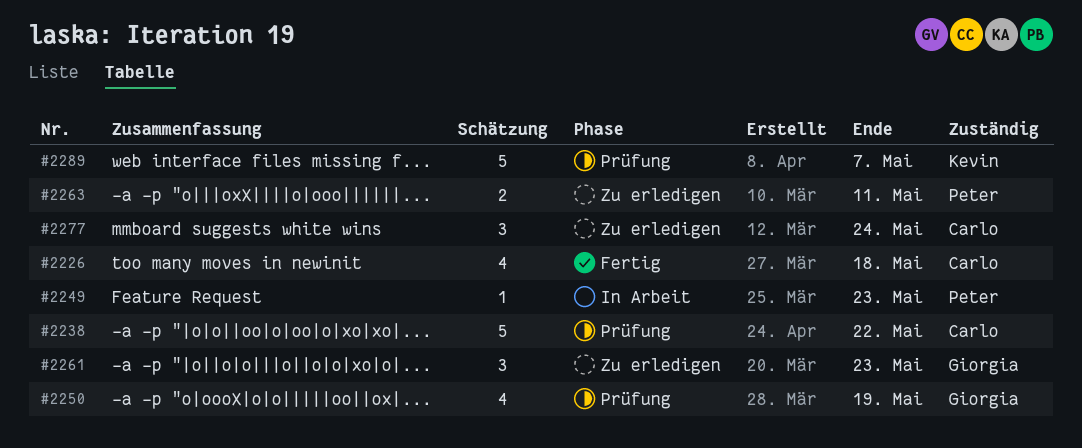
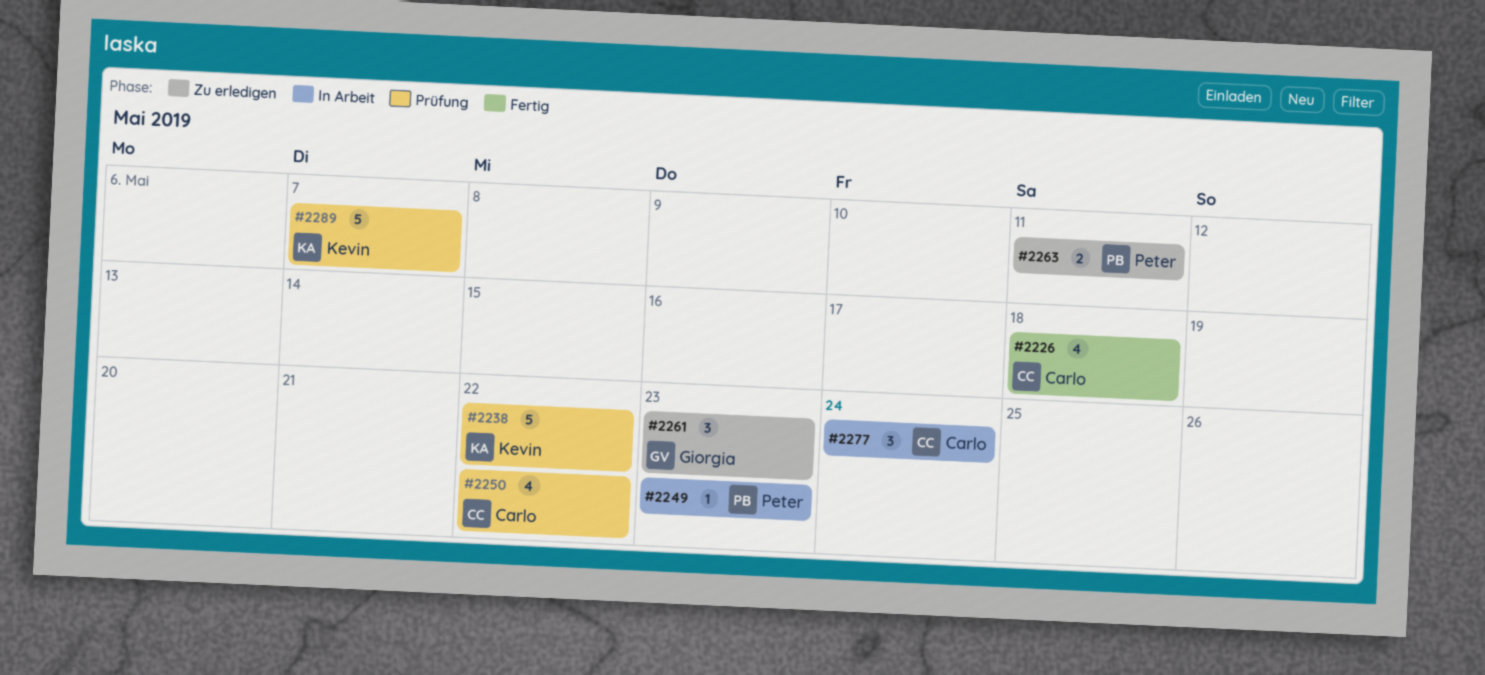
#2238, owner: Carlo -> Kevin
#2250, owner: Giorgia -> Carlo
#2250, due: May 19 -> May 22
#2277, status: Zu erledigen -> In Arbeit

